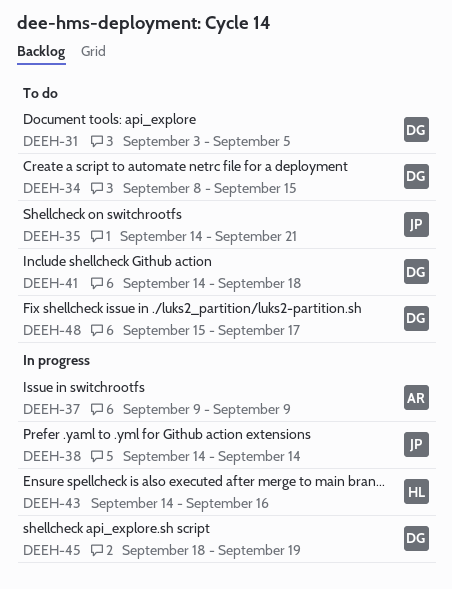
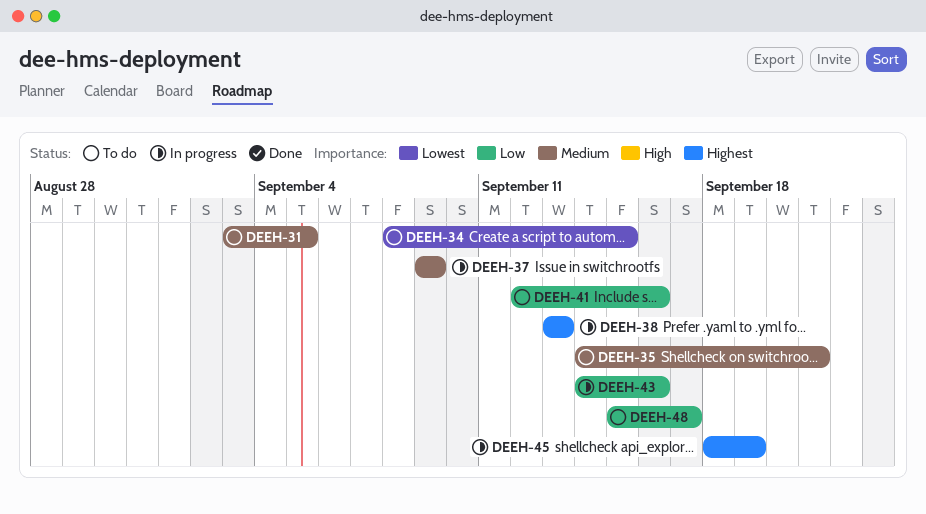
DEEH-38, start: Sep 14 -> Sep 13
DEEH-38, due: Sep 14 -> Sep 13
DEEH-41, start: Sep 14 -> Sep 12
DEEH-41, due: Sep 18 -> Sep 16

